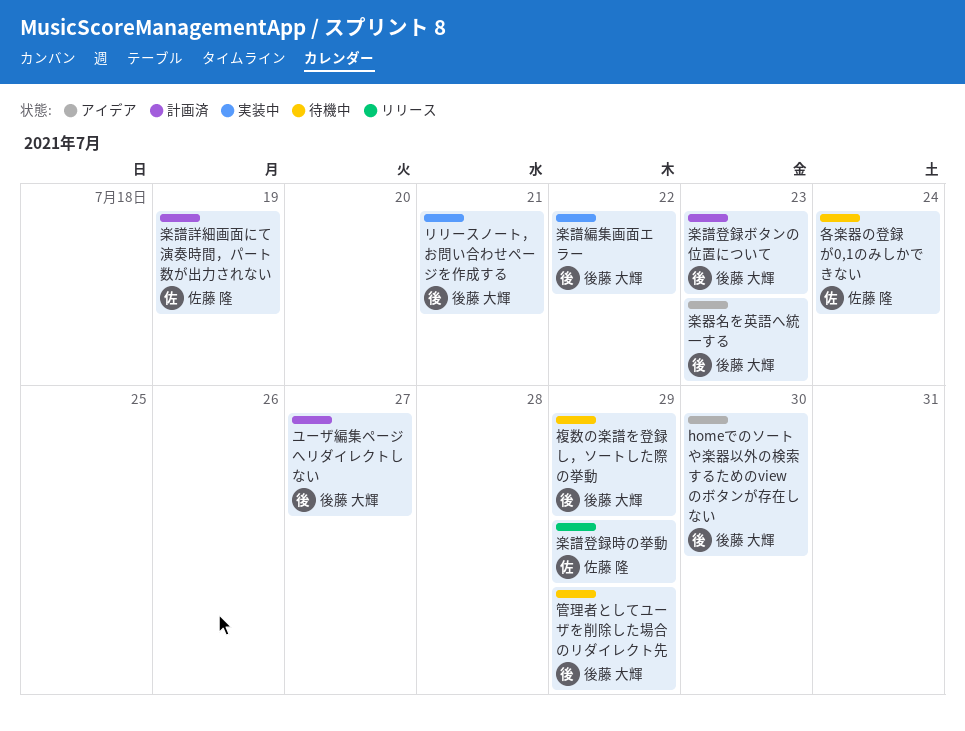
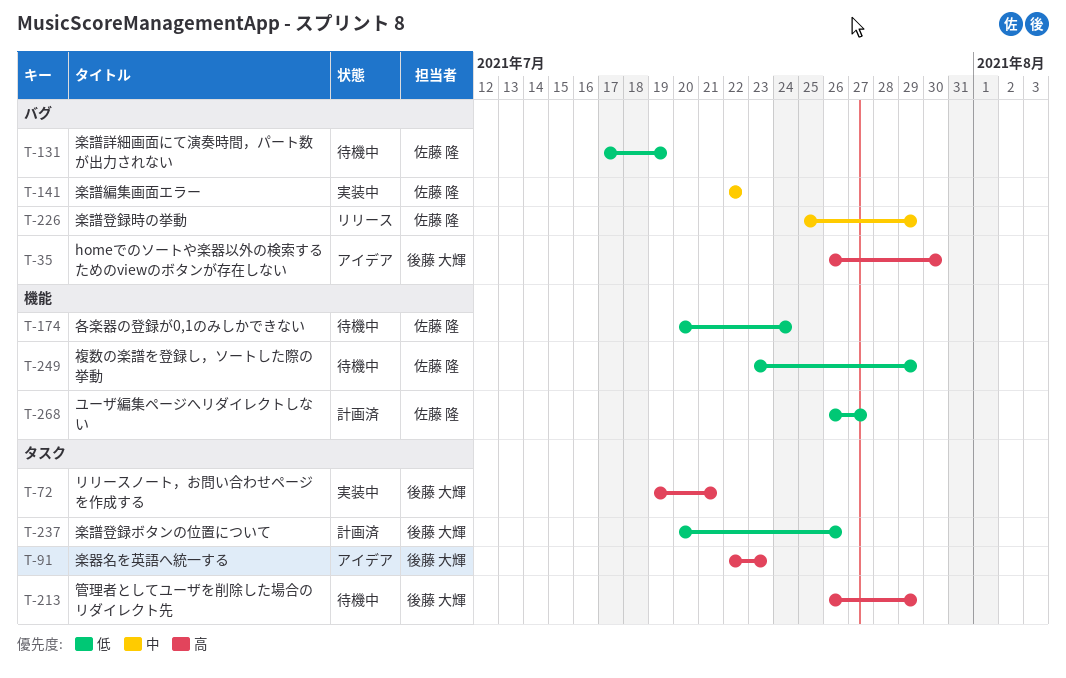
ユーザ編集ページへリダイレクトしない, owner: 後藤 大輝 -> 佐藤 隆
楽譜登録ボタンの位置について, due: Jul 23 -> Jul 26
楽譜編集画面エラー, owner: 後藤 大輝 -> 佐藤 隆
楽譜詳細画面にて演奏時間，パート数が出力されない, status: 計画済 -> 待機中
複数の楽譜を登録し，ソートした際の挙動, owner: 後藤 大輝 -> 佐藤 隆

